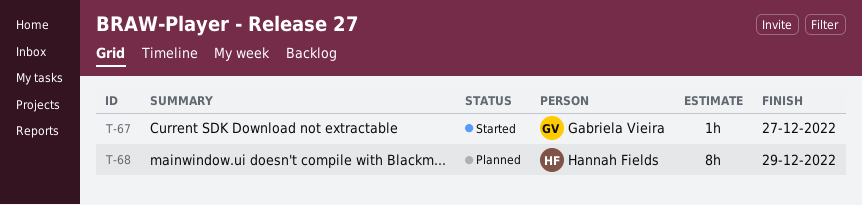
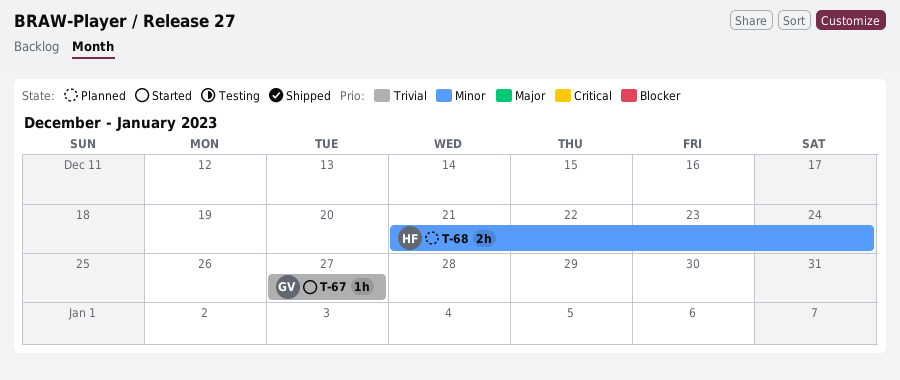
T-68, estimate: 8h -> 2h
T-68, due: Dec 29 -> Dec 24

